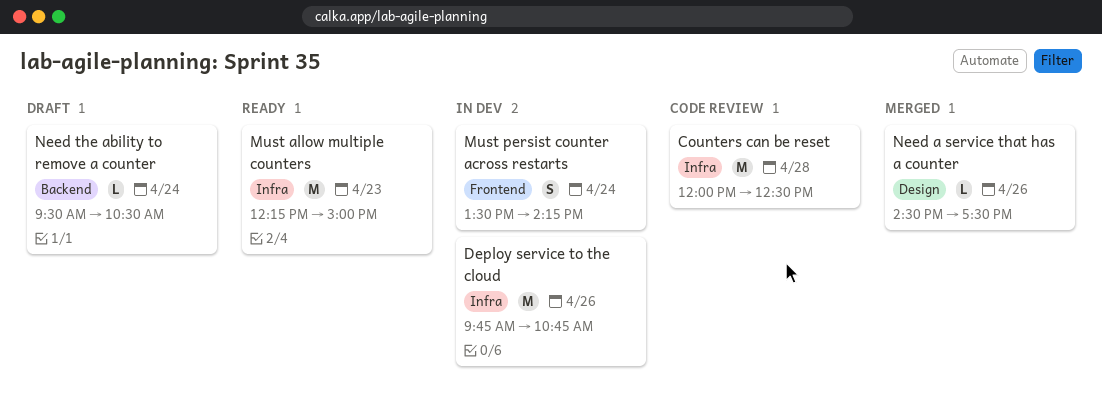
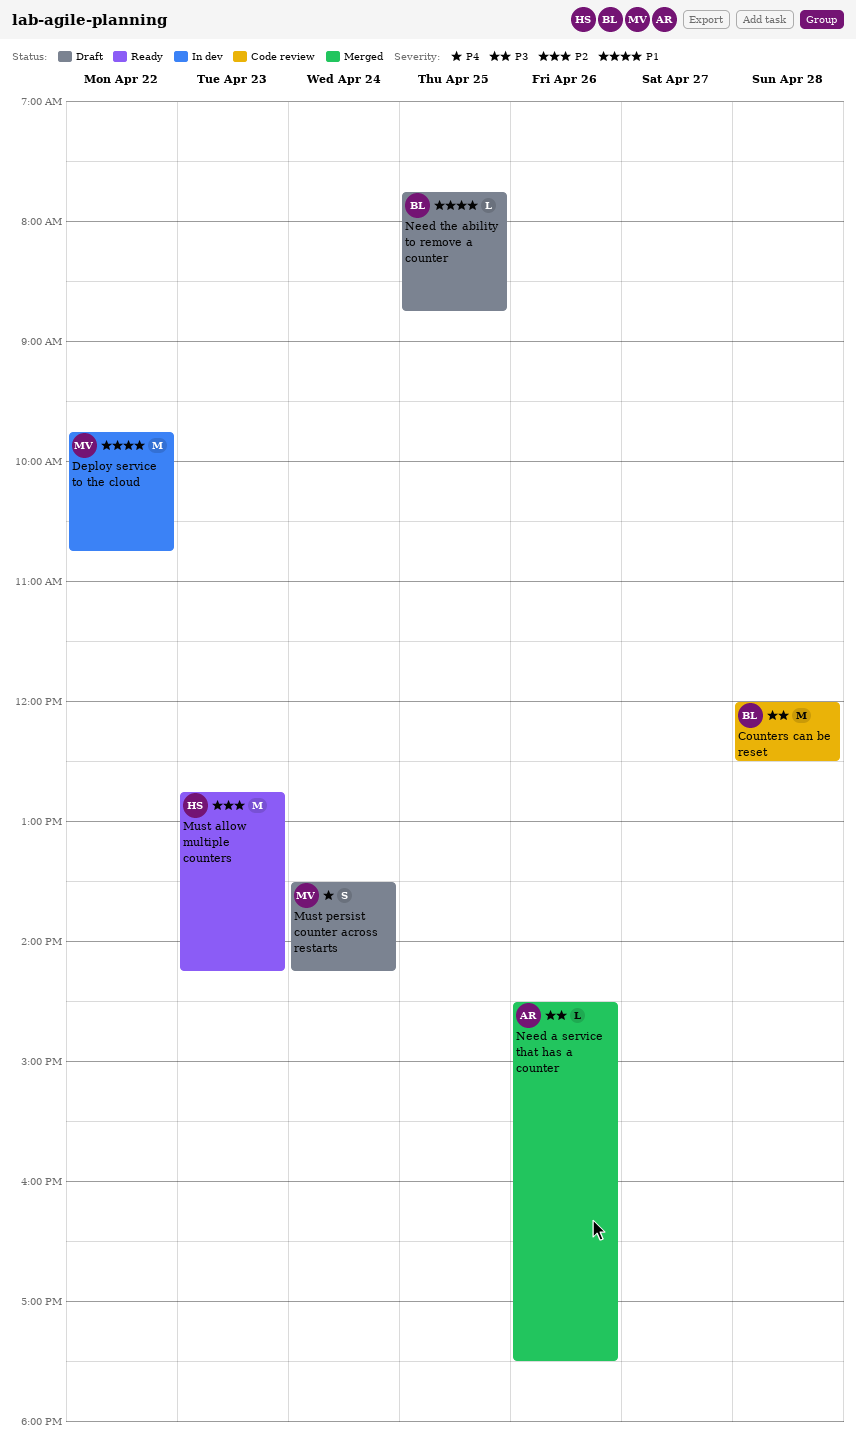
Deploy service to the cloud, day: Apr 26 -> Apr 22
Must allow multiple counters, begins: 12:15 -> 12:45
Must allow multiple counters, ends: 15:00 -> 14:15
Must persist counter across restarts, status: In dev -> Draft
Need the ability to remove a counter, day: Apr 24 -> Apr 25
Need the ability to remove a counter, begins: 09:30 -> 07:45
Need the ability to remove a counter, ends: 10:30 -> 08:45

